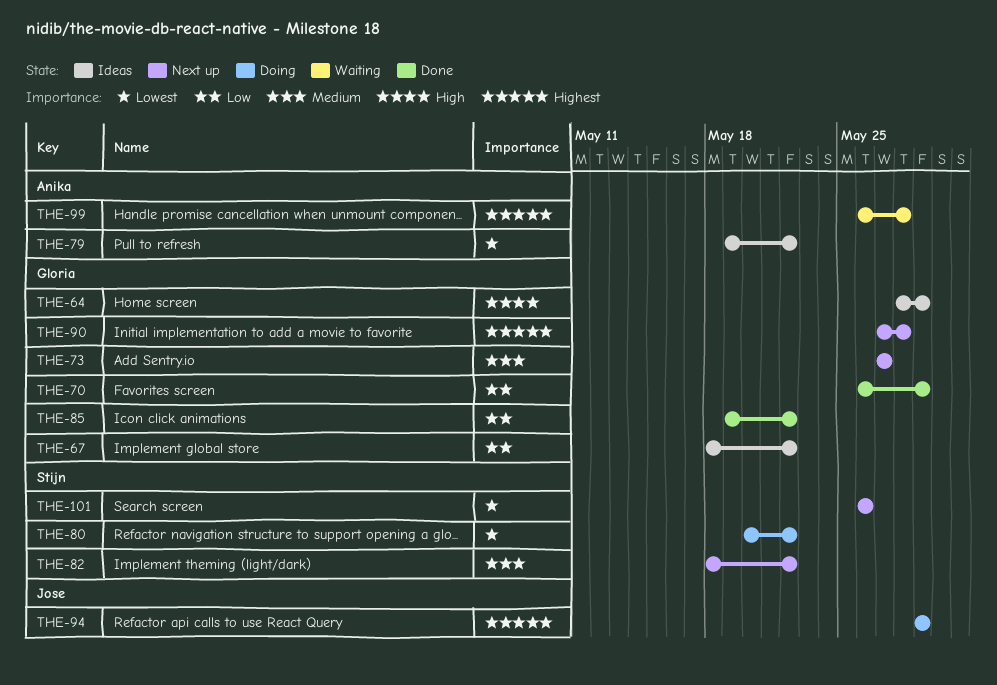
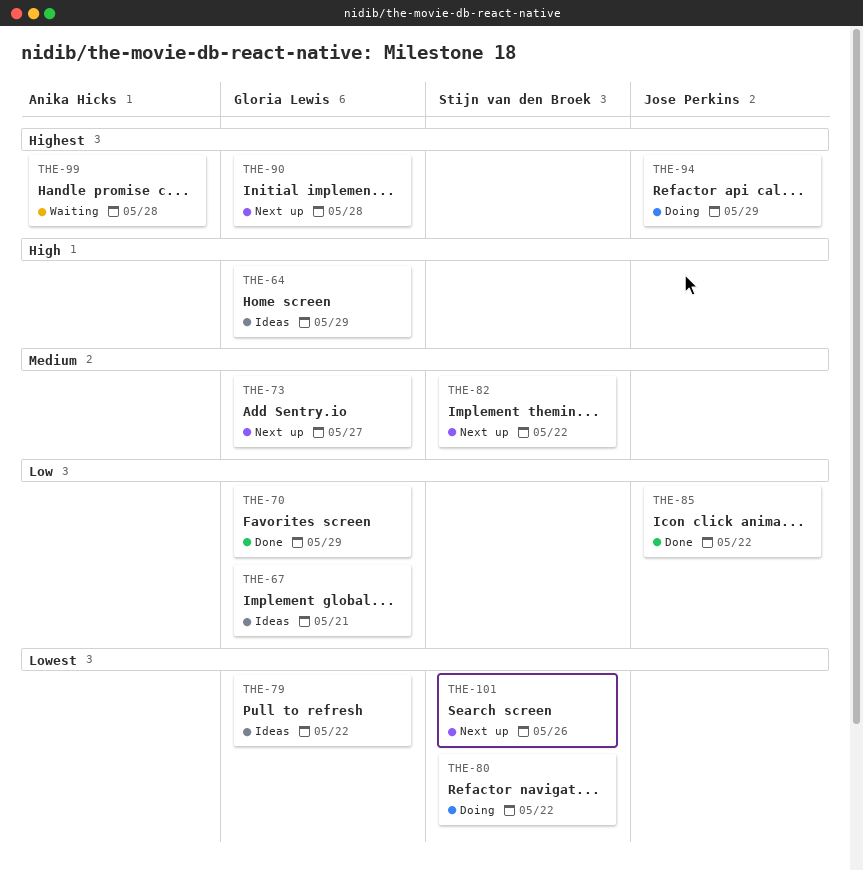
THE-67, due: May 22 -> May 21
THE-79, owner: Anika Hicks -> Gloria Lewis
THE-85, owner: Gloria Lewis -> Jose Perkins

